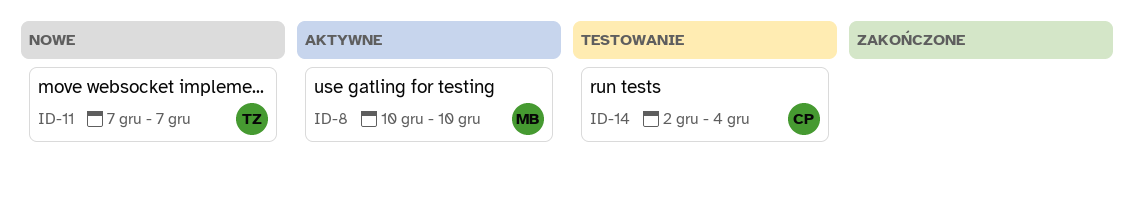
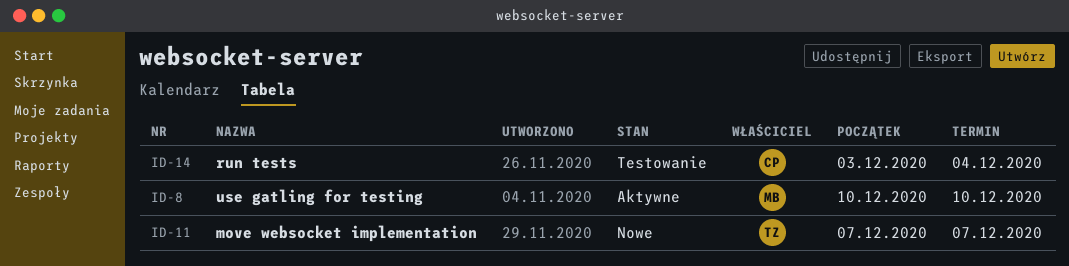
ID-14, start: Dec 2 -> Dec 3

